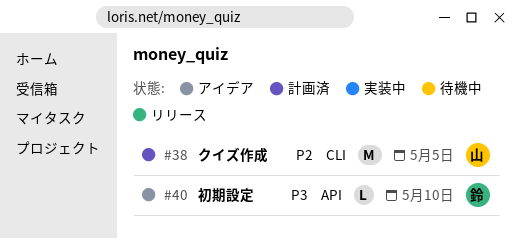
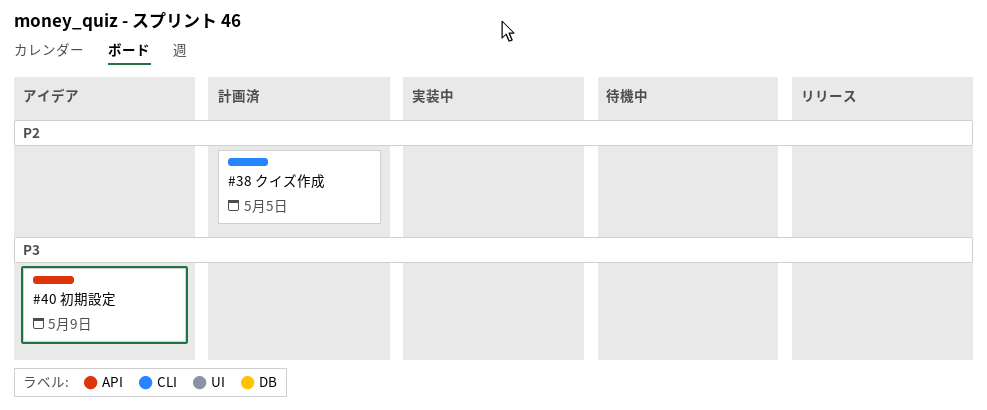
#40, due: May 10 -> May 9

